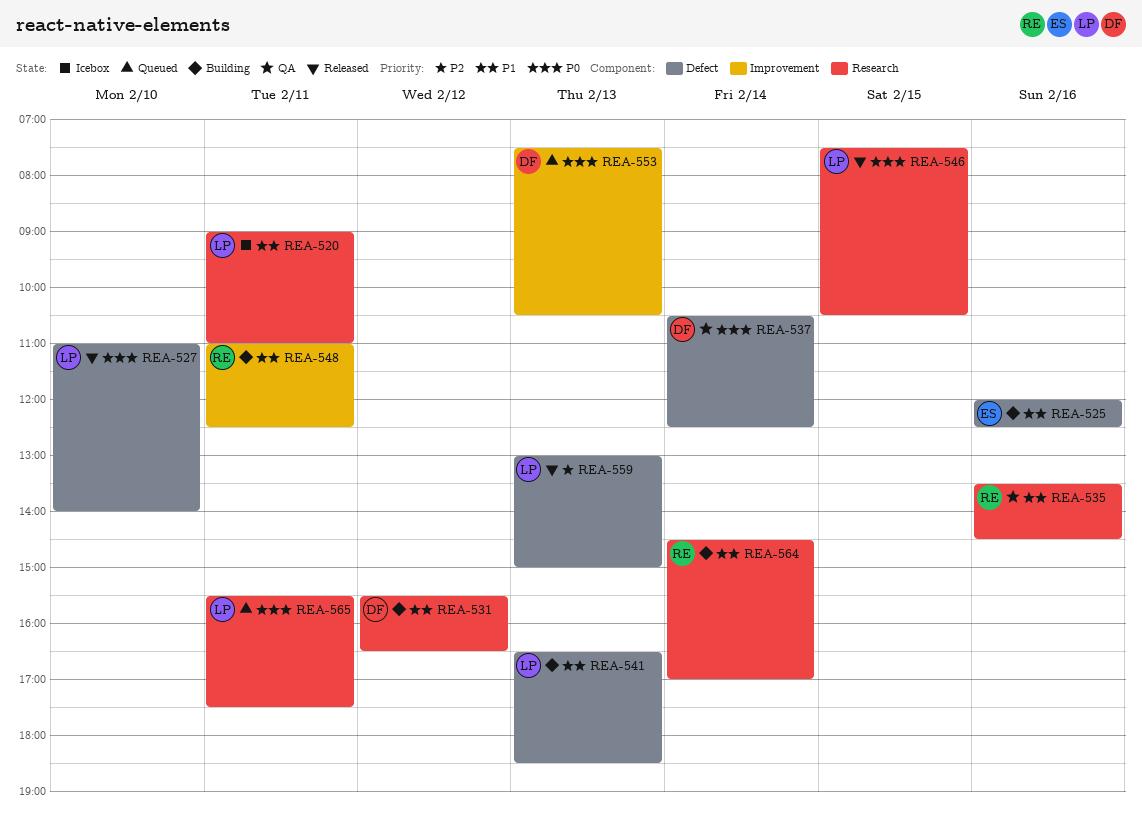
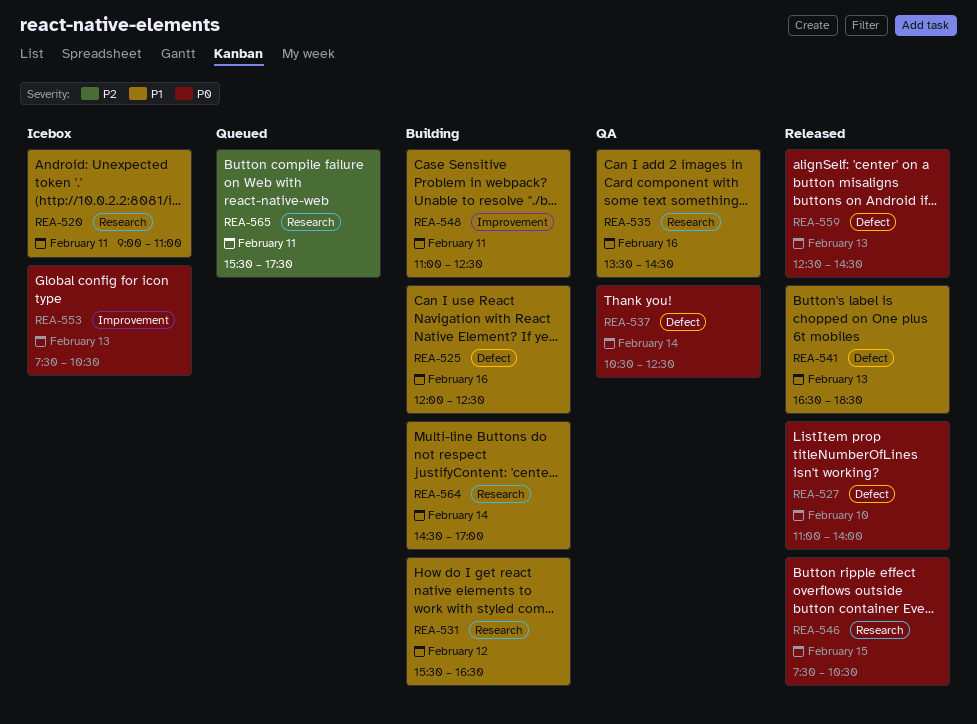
REA-541, status: Building -> Released
REA-553, status: Queued -> Icebox
REA-559, priority: P2 -> P0
REA-559, begins: 13:00 -> 12:30
REA-559, ends: 15:00 -> 14:30
REA-565, priority: P0 -> P2

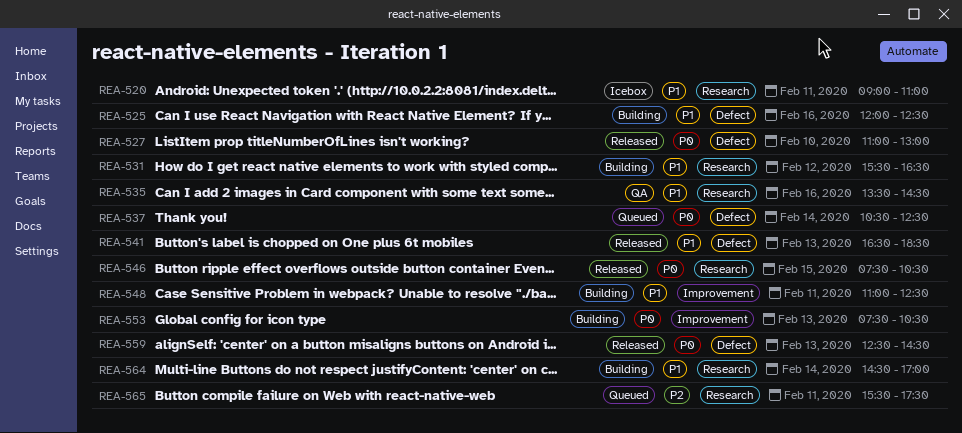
REA-527, ends: 14:00 -> 13:00
REA-537, status: QA -> Queued
REA-553, status: Icebox -> Building

